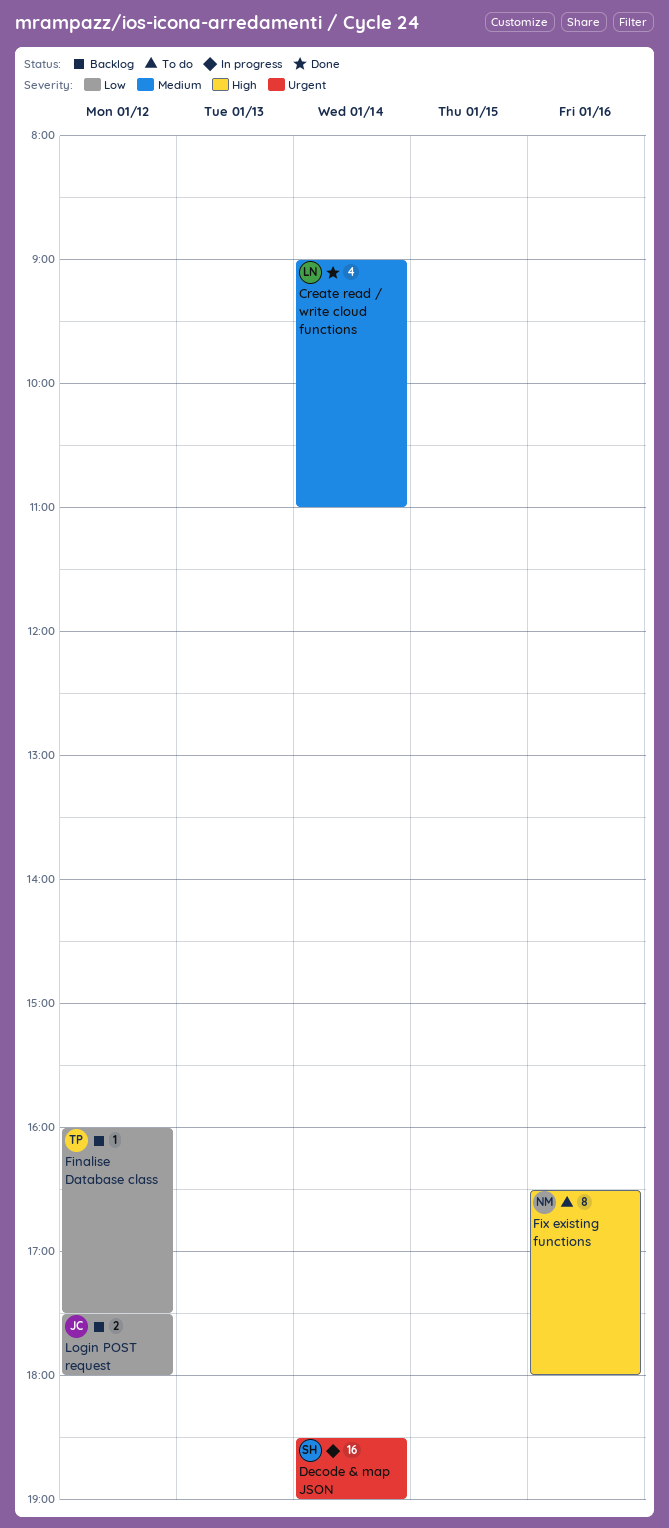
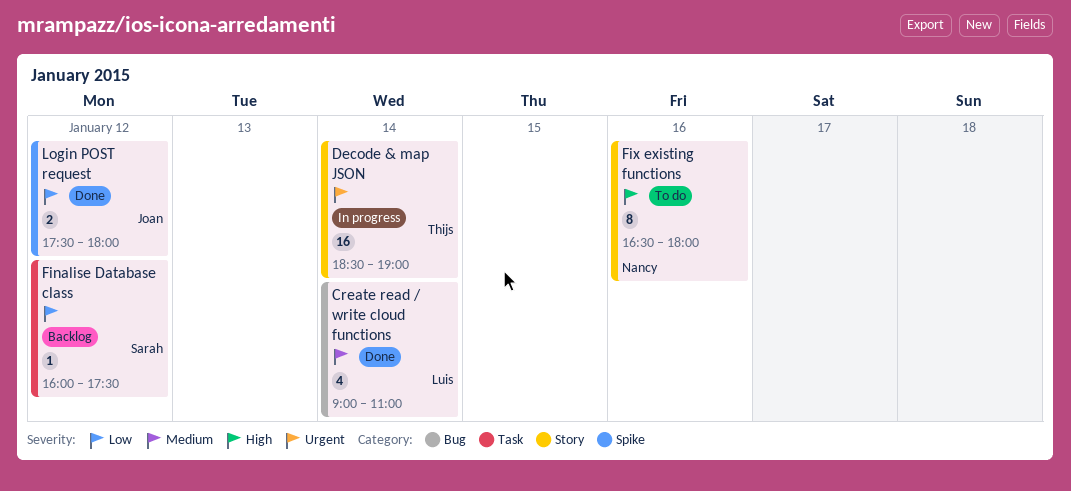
Decode & map JSON, owner: Sarah -> Thijs
Finalise Database class, owner: Thijs -> Sarah
Login POST request, status: Backlog -> Done

